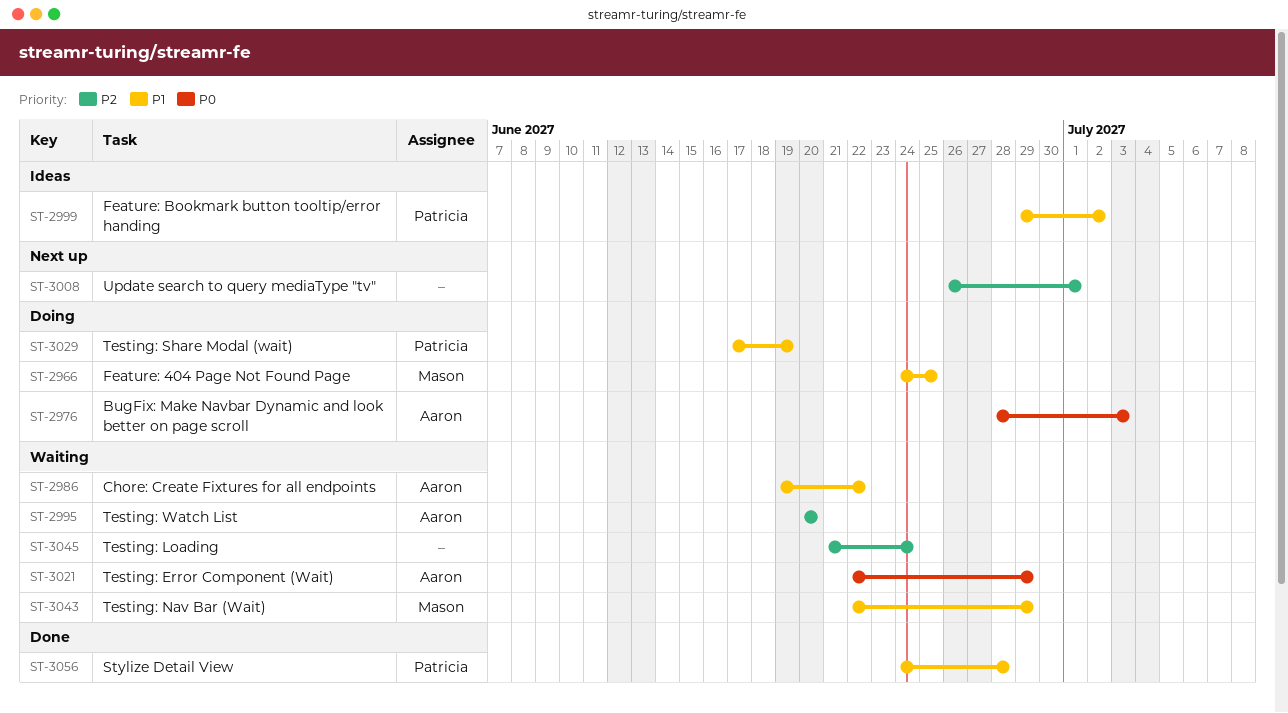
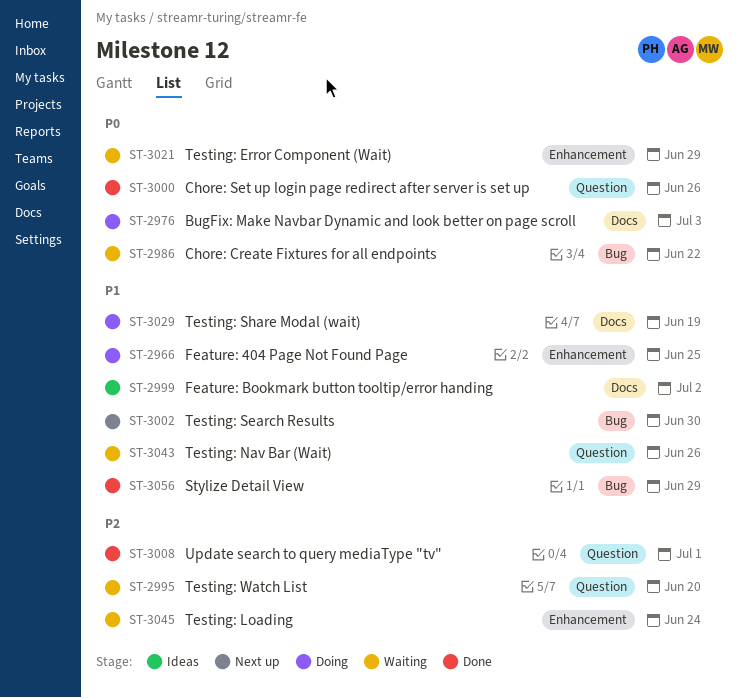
ST-2986, priority: P1 -> P0
ST-3000: none -> present
ST-3002: none -> present
ST-3008, status: Next up -> Done
ST-3043, due: Jun 29 -> Jun 26
ST-3056, due: Jun 28 -> Jun 29

